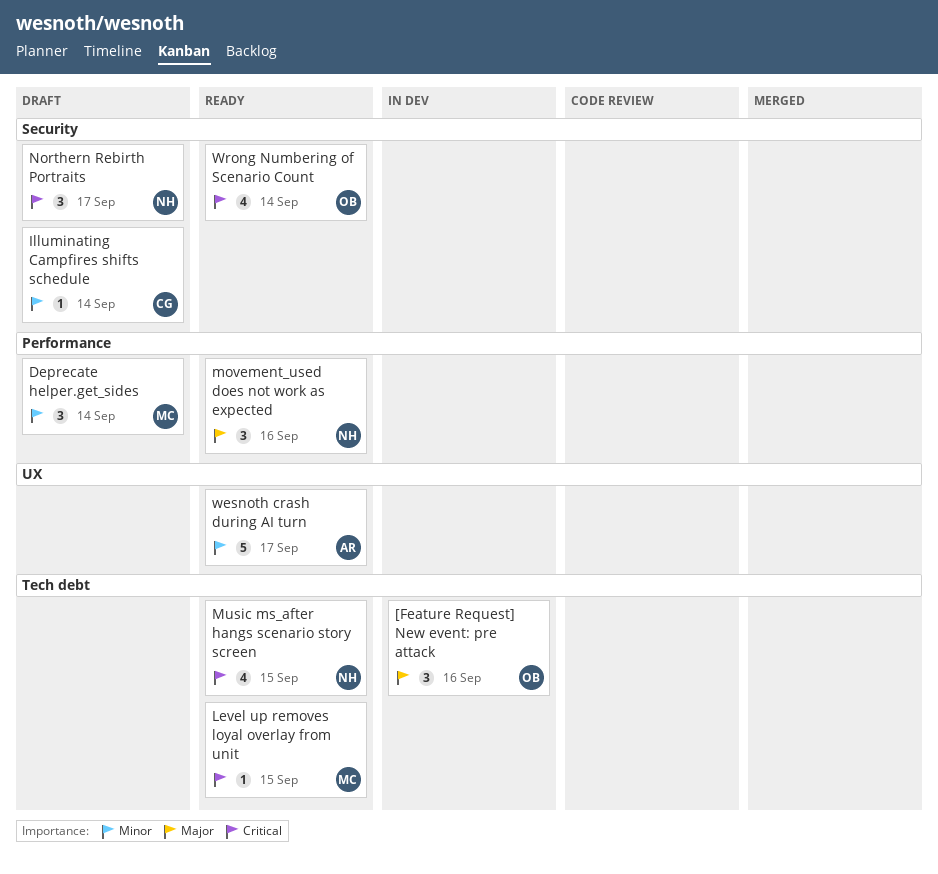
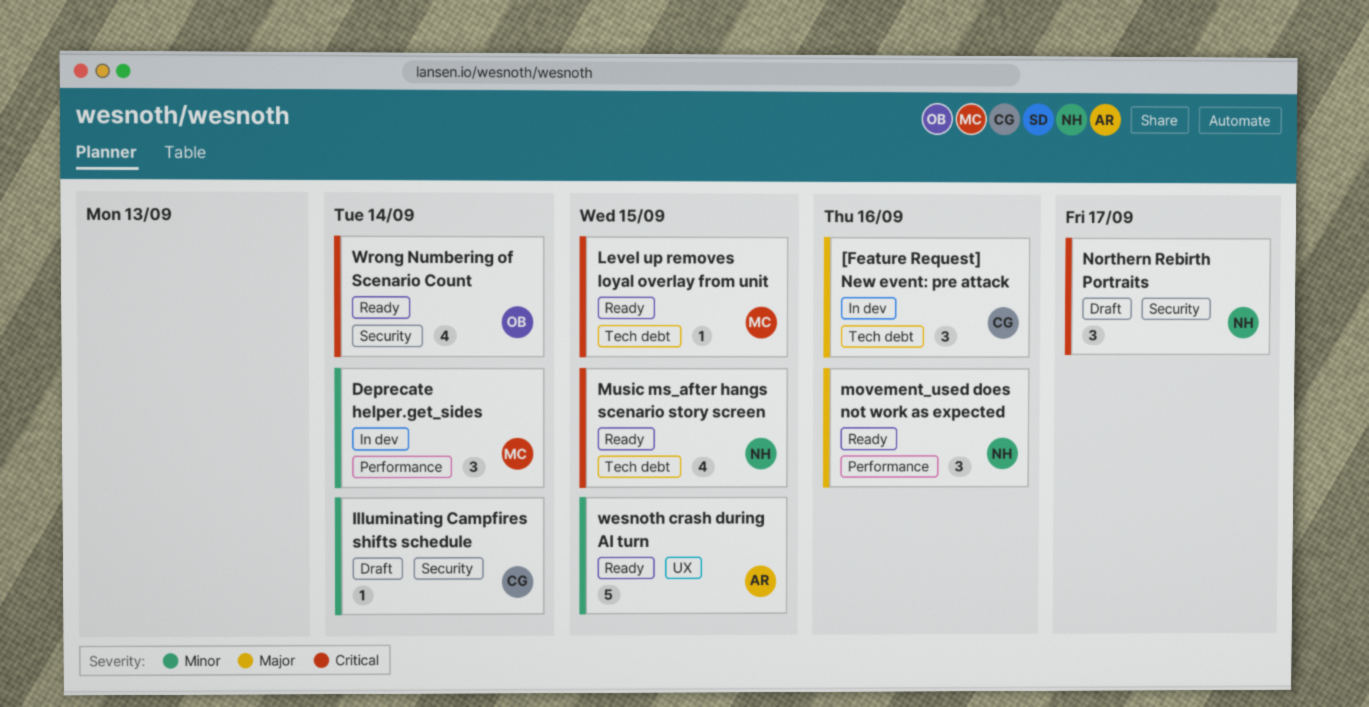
[Feature Request] New event: pre attack, owner: OB -> CG
Deprecate helper.get_sides, status: Draft -> In dev
wesnoth crash during AI turn, due: Sep 17 -> Sep 15

